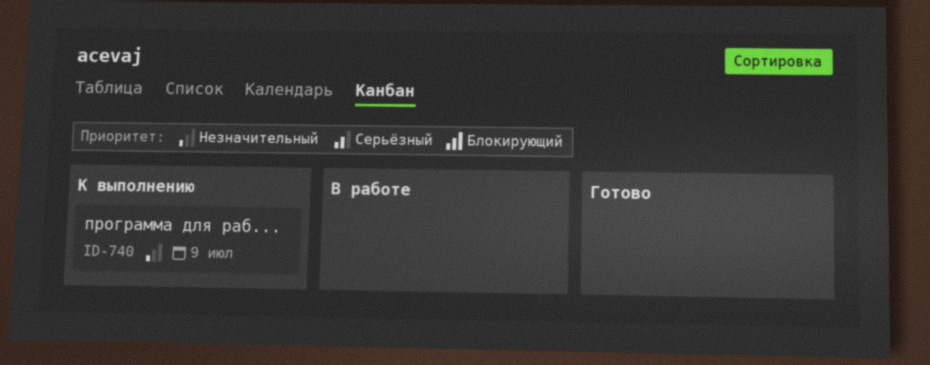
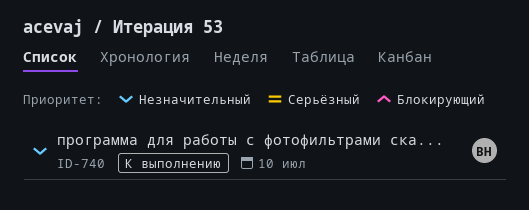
ID-740, due: Jul 9 -> Jul 10

